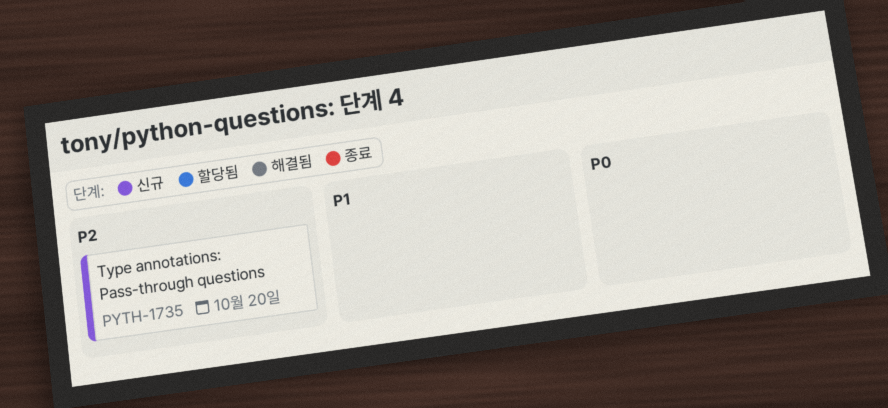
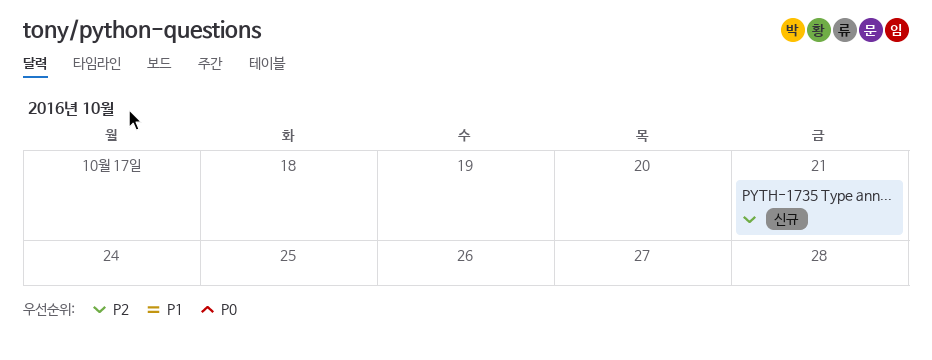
PYTH-1735, due: Oct 20 -> Oct 21

